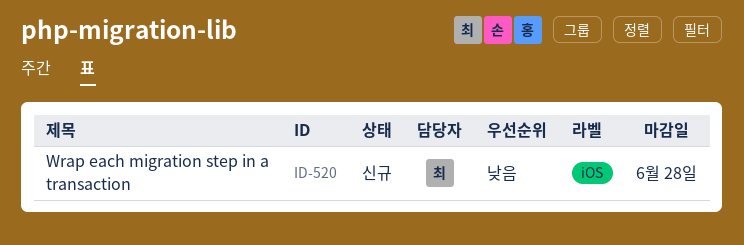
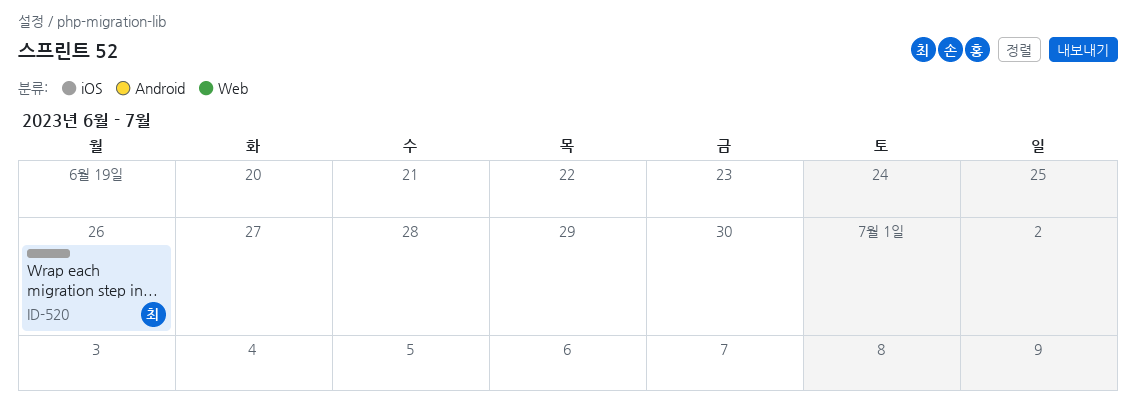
ID-520, due: Jun 28 -> Jun 26

